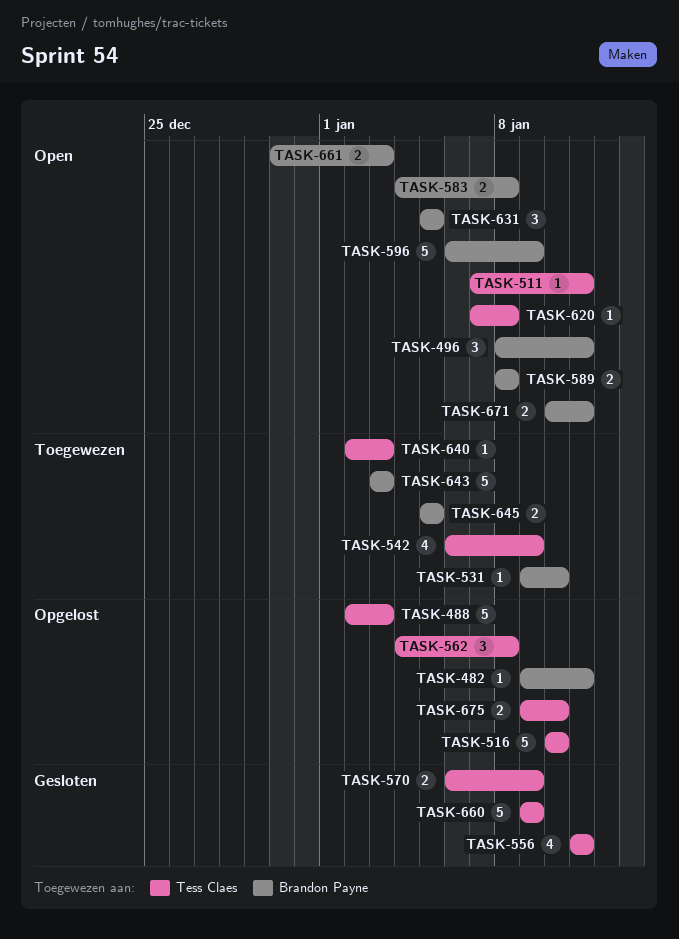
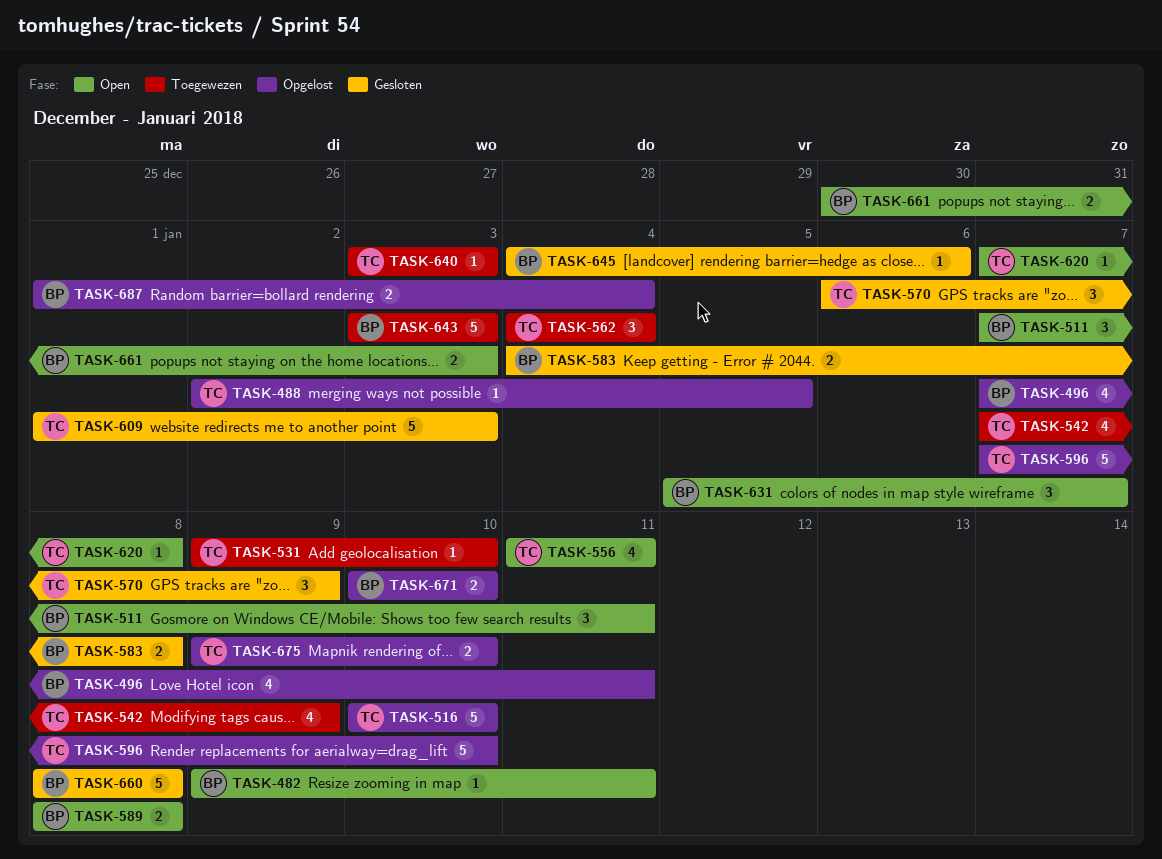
TASK-482, status: Opgelost -> Open
TASK-488, estimate: 5 -> 1
TASK-488, due: Jan 3 -> Jan 5
TASK-496, status: Open -> Opgelost
TASK-496, estimate: 3 -> 4
TASK-496, start: Jan 8 -> Jan 7
TASK-511, owner: Tess Claes -> Brandon Payne
TASK-511, estimate: 1 -> 3
TASK-531, owner: Brandon Payne -> Tess Claes
TASK-542, start: Jan 6 -> Jan 7
TASK-556, status: Gesloten -> Open
TASK-562, status: Opgelost -> Toegewezen
TASK-562, due: Jan 8 -> Jan 4
TASK-570, estimate: 2 -> 3
TASK-583, status: Open -> Gesloten
TASK-596, status: Open -> Opgelost
TASK-596, owner: Brandon Payne -> Tess Claes
TASK-596, start: Jan 6 -> Jan 7
TASK-596, due: Jan 9 -> Jan 10
TASK-609: none -> present
TASK-631, due: Jan 5 -> Jan 7
TASK-640, start: Jan 2 -> Jan 3
TASK-645, status: Toegewezen -> Gesloten
TASK-645, estimate: 2 -> 1
TASK-645, start: Jan 5 -> Jan 4
TASK-645, due: Jan 5 -> Jan 6
TASK-660, owner: Tess Claes -> Brandon Payne
TASK-660, start: Jan 9 -> Jan 8
TASK-660, due: Jan 9 -> Jan 8
TASK-671, status: Open -> Opgelost
TASK-671, due: Jan 11 -> Jan 10
TASK-687: none -> present

